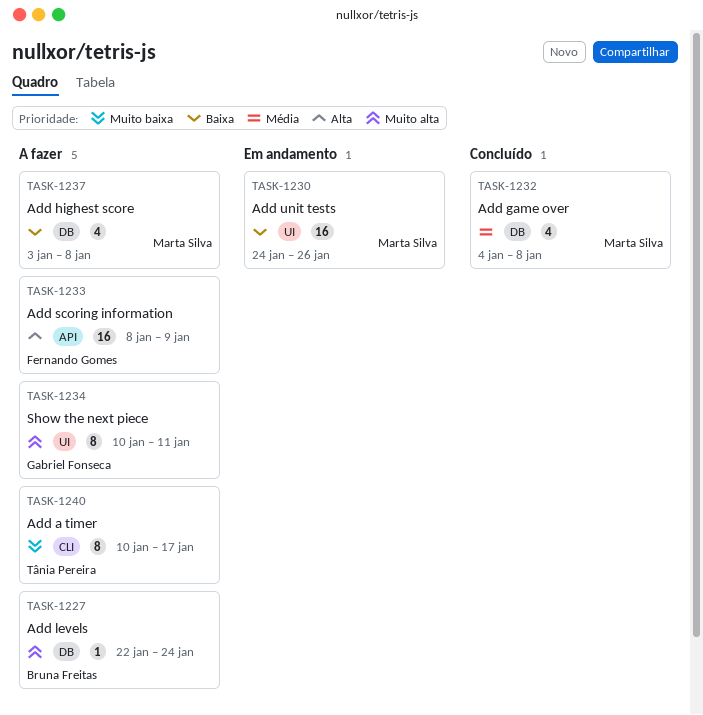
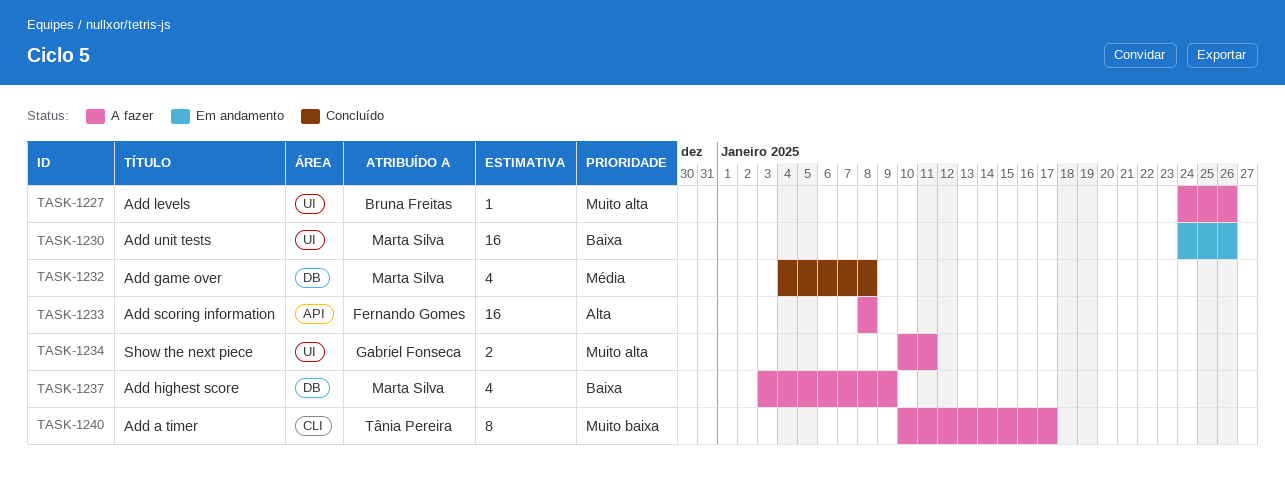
TASK-1227, label: DB -> UI
TASK-1227, start: Jan 22 -> Jan 24
TASK-1227, due: Jan 24 -> Jan 26
TASK-1233, due: Jan 9 -> Jan 8
TASK-1234, estimate: 8 -> 2
TASK-1237, due: Jan 8 -> Jan 9

